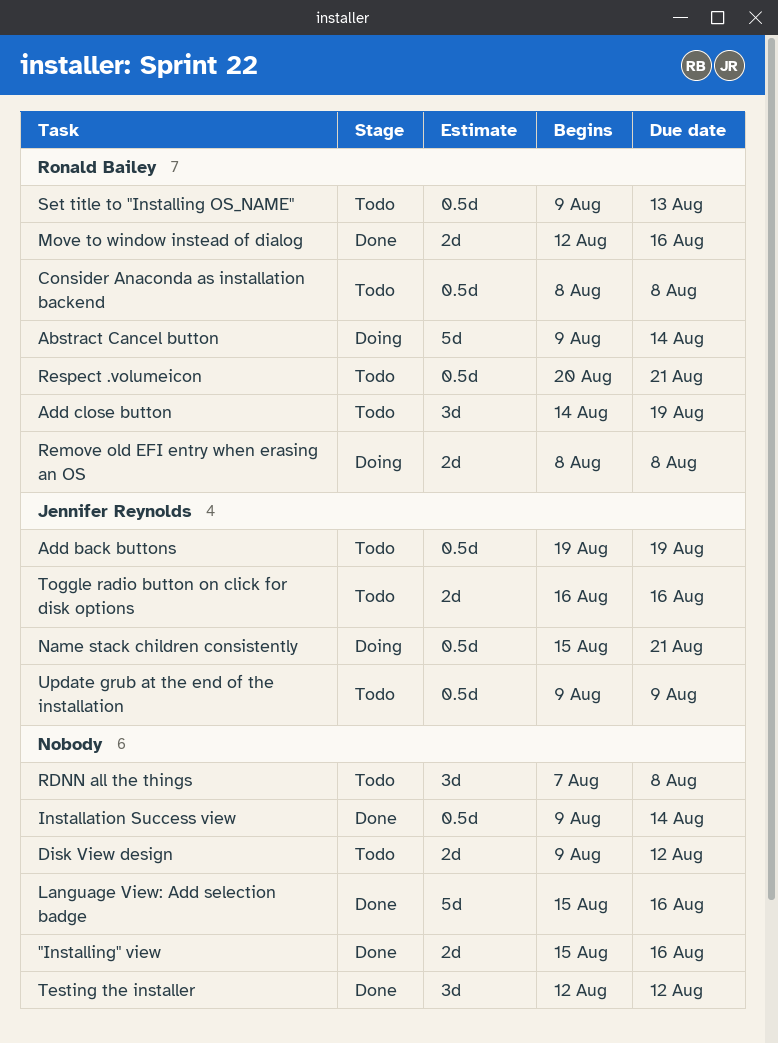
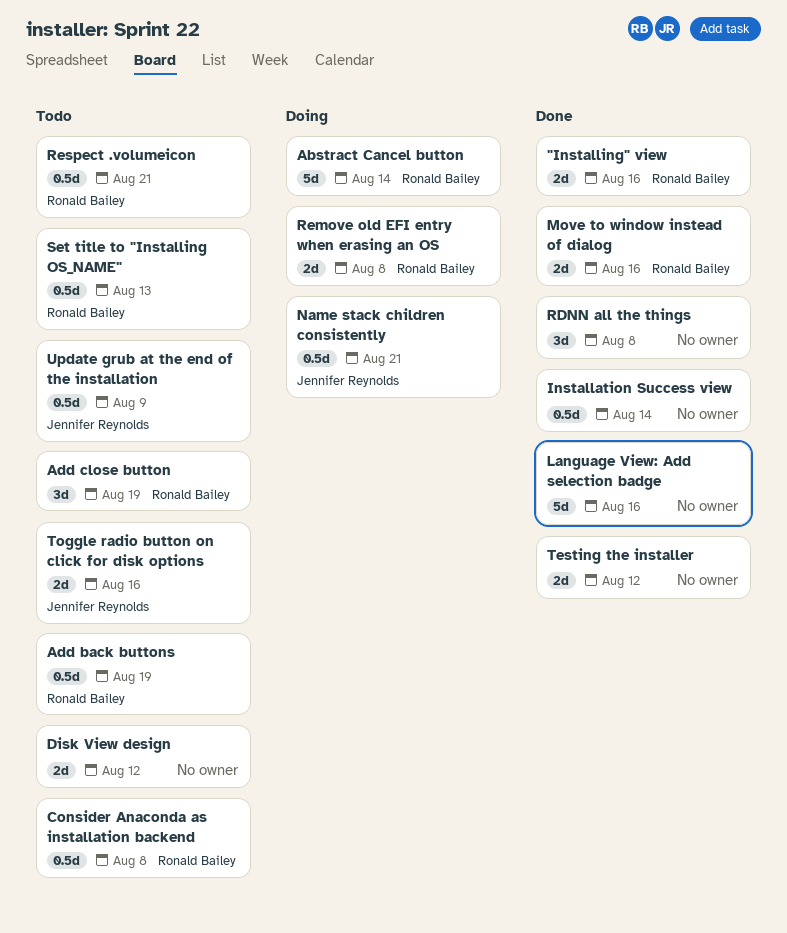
"Installing" view, owner: none -> Ronald Bailey
Add back buttons, owner: Jennifer Reynolds -> Ronald Bailey
RDNN all the things, status: Todo -> Done
Testing the installer, estimate: 3d -> 2d

